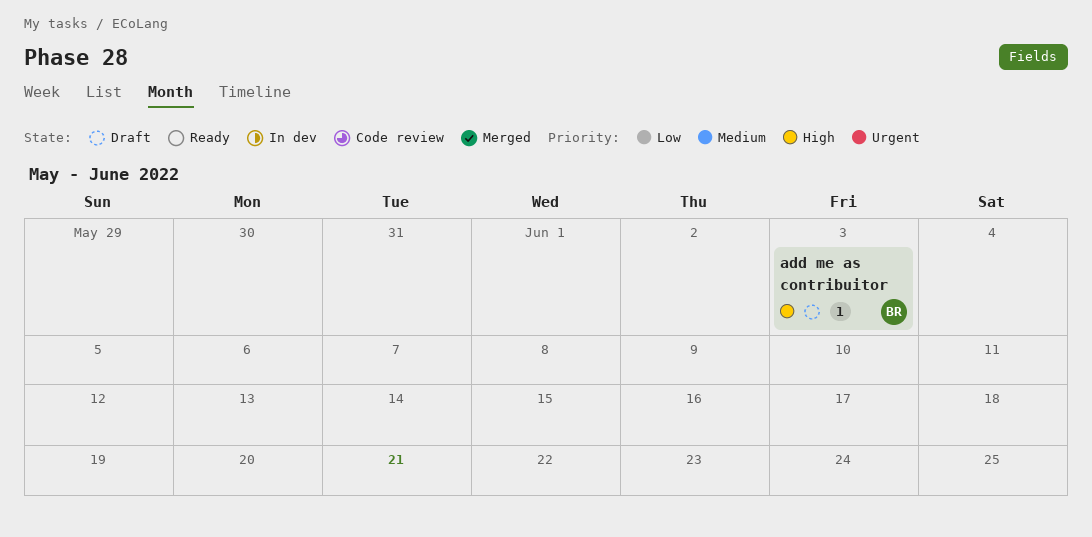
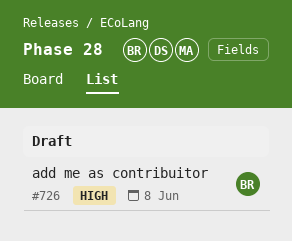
add me as contribuitor, due: Jun 3 -> Jun 8

